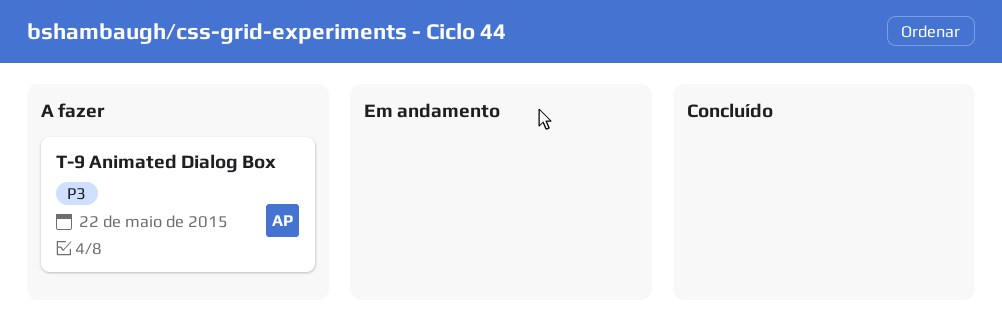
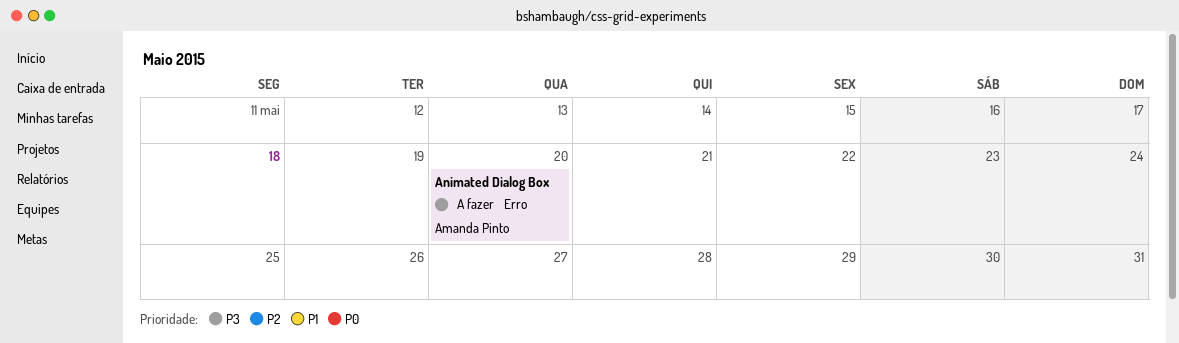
Animated Dialog Box, due: May 22 -> May 20

